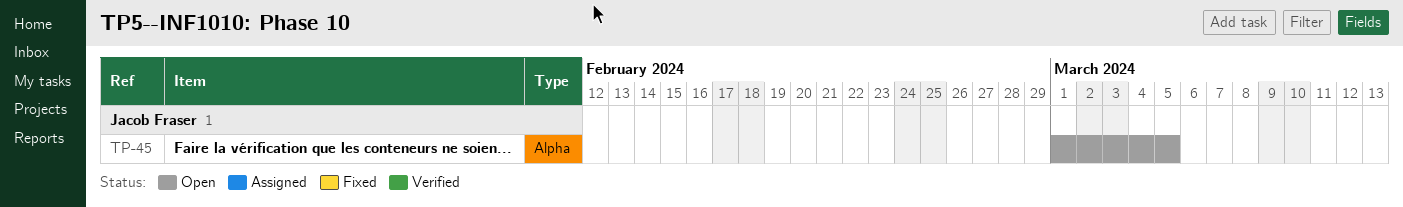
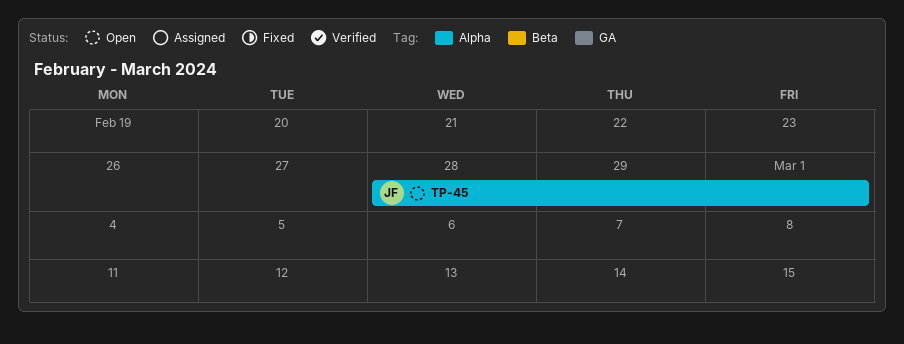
TP-45, start: Mar 1 -> Feb 28
TP-45, due: Mar 5 -> Mar 1

